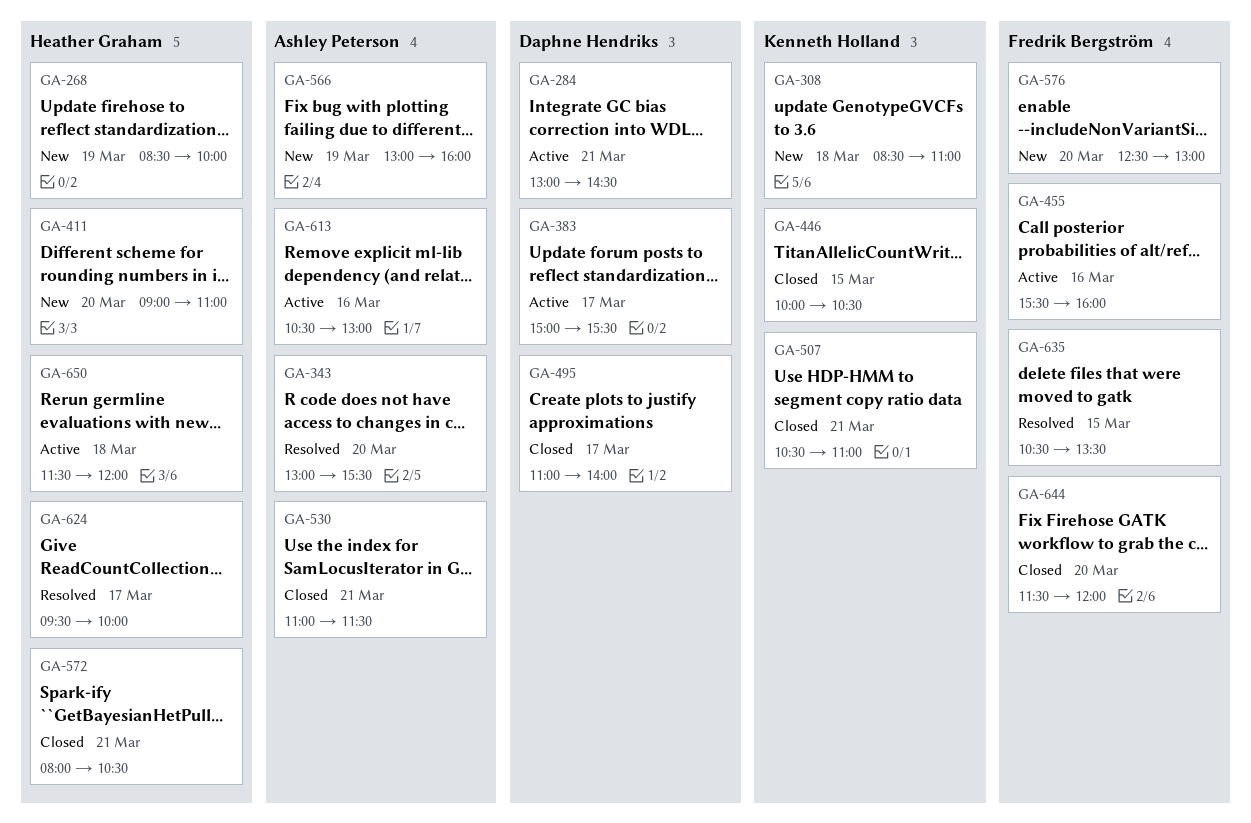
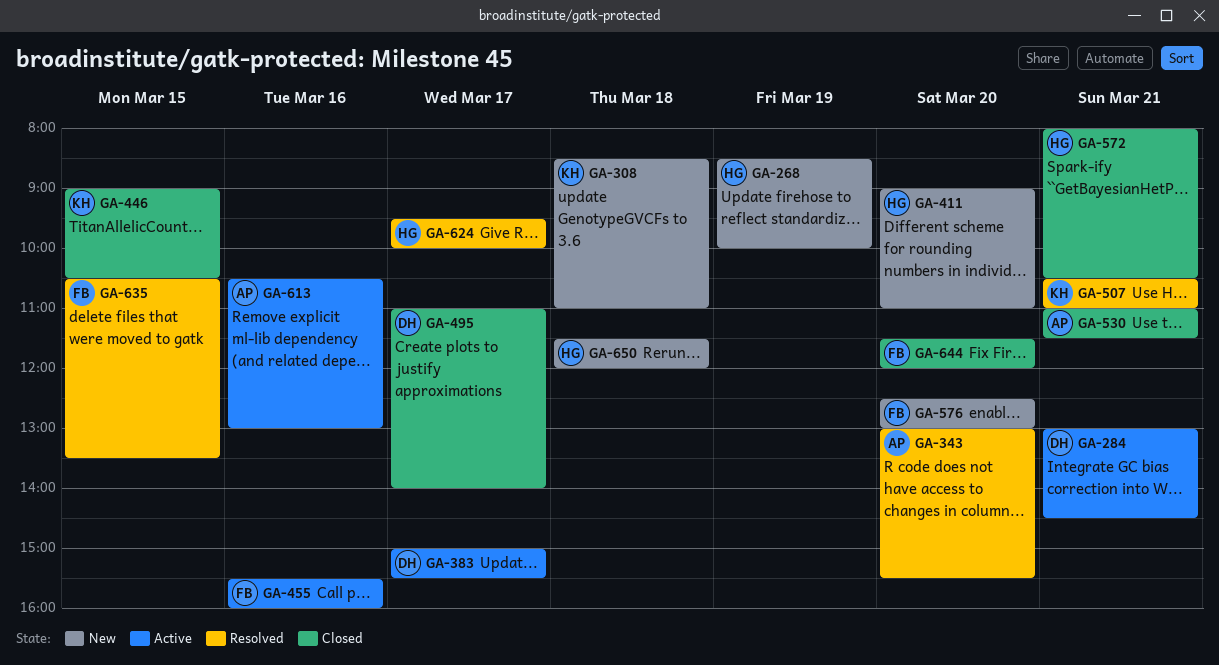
GA-446, begins: 10:00 -> 09:00
GA-507, status: Closed -> Resolved
GA-566: present -> none
GA-650, status: Active -> New

